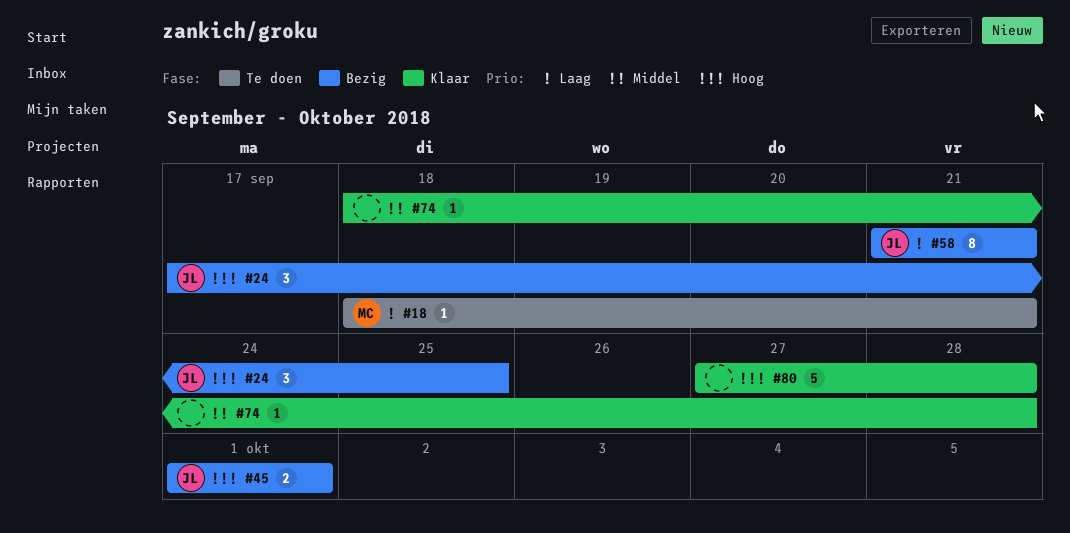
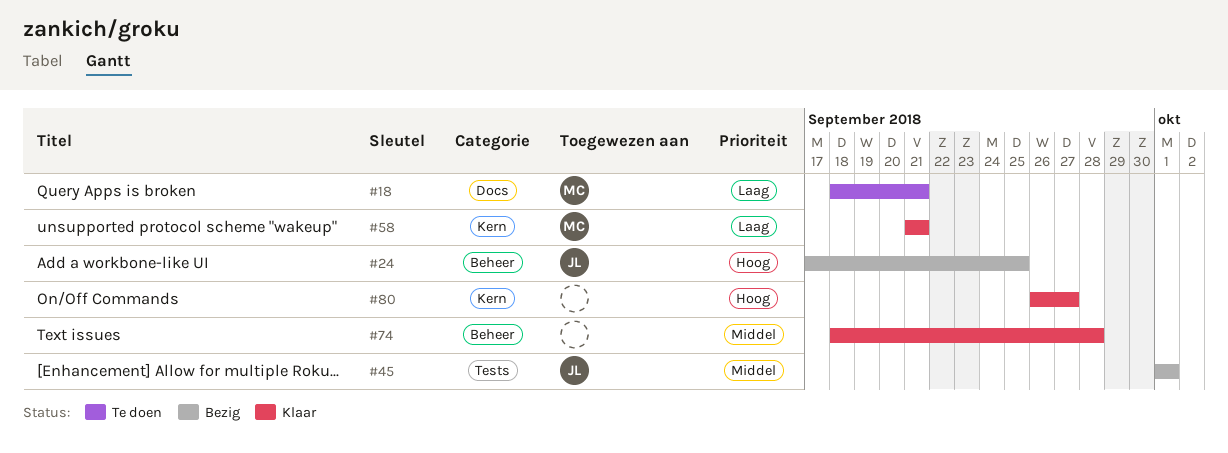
#45, priority: Hoog -> Middel
#58, status: Bezig -> Klaar
#58, owner: JL -> MC
#80, start: Sep 27 -> Sep 26
#80, due: Sep 28 -> Sep 27

